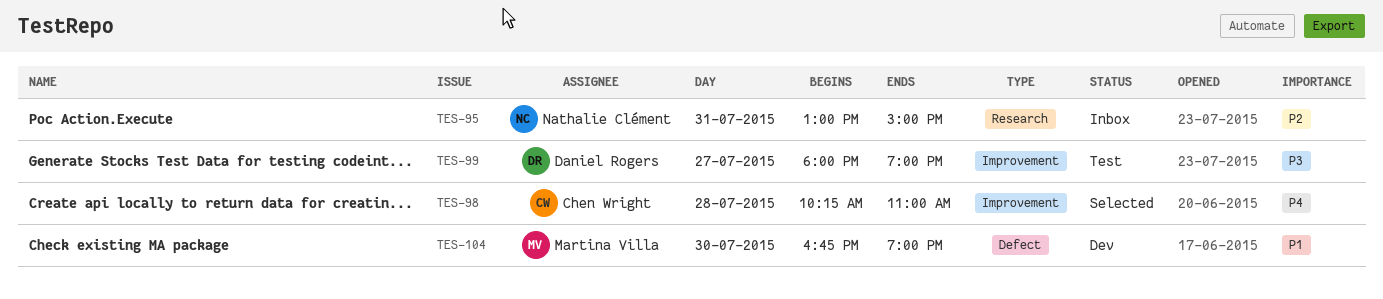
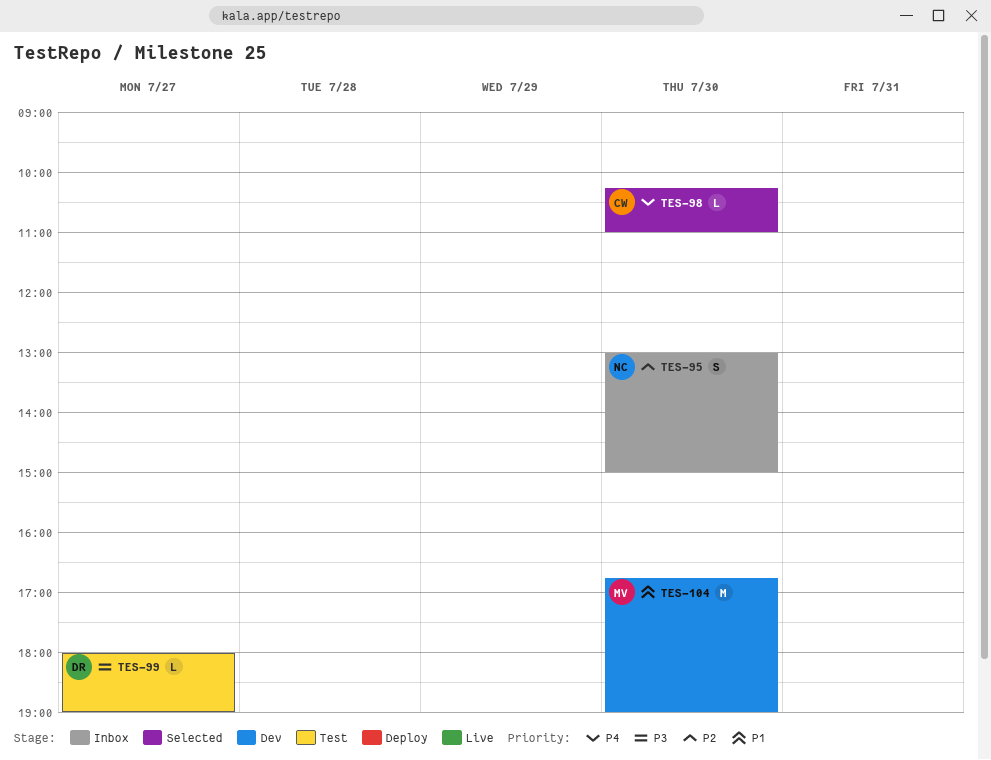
TES-95, day: Jul 31 -> Jul 30
TES-98, day: Jul 28 -> Jul 30

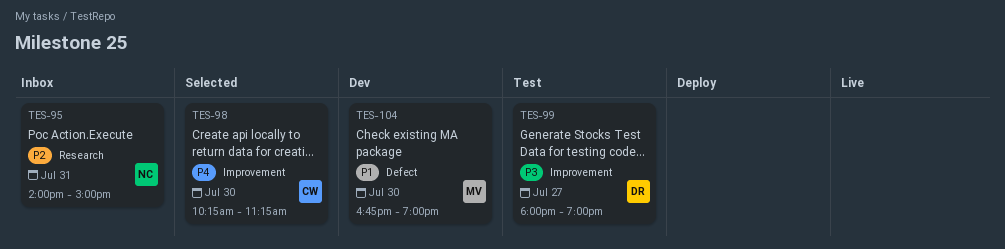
TES-95, day: Jul 30 -> Jul 31
TES-95, begins: 13:00 -> 14:00
TES-98, ends: 11:00 -> 11:15

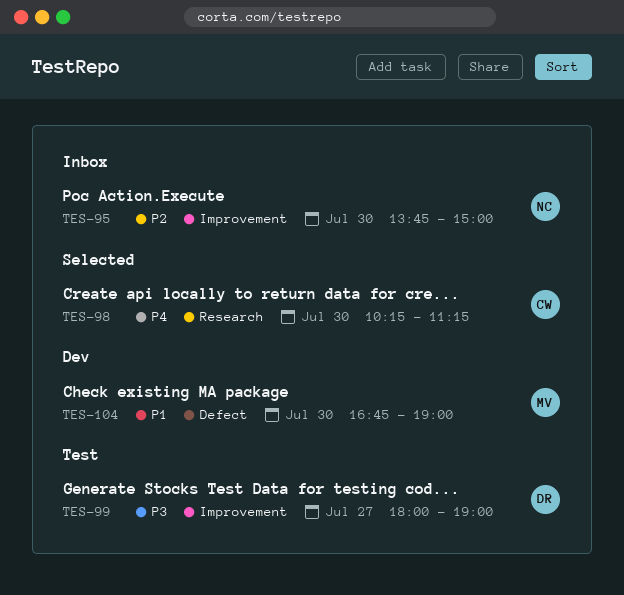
TES-95, label: Research -> Improvement
TES-95, day: Jul 31 -> Jul 30
TES-95, begins: 14:00 -> 13:45
TES-98, label: Improvement -> Research

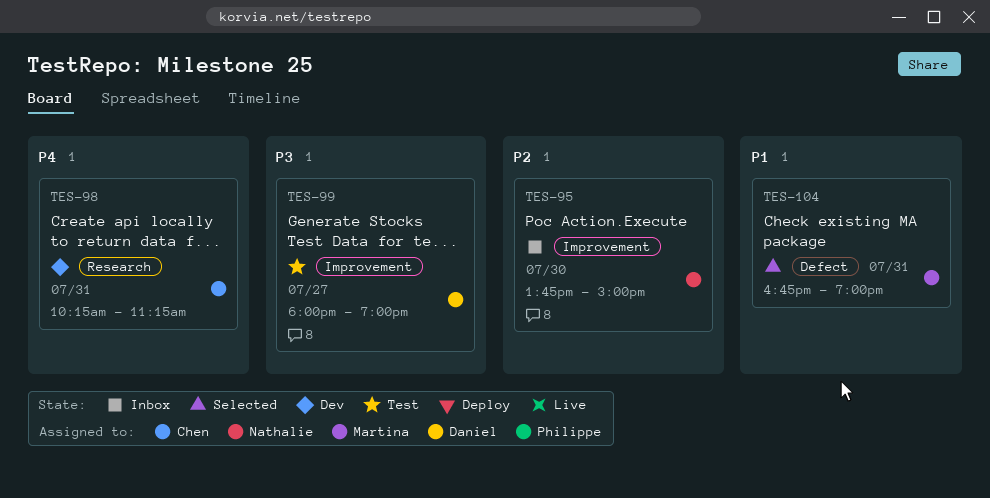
TES-98, status: Selected -> Dev
TES-98, day: Jul 30 -> Jul 31
TES-104, status: Dev -> Selected
TES-104, day: Jul 30 -> Jul 31

